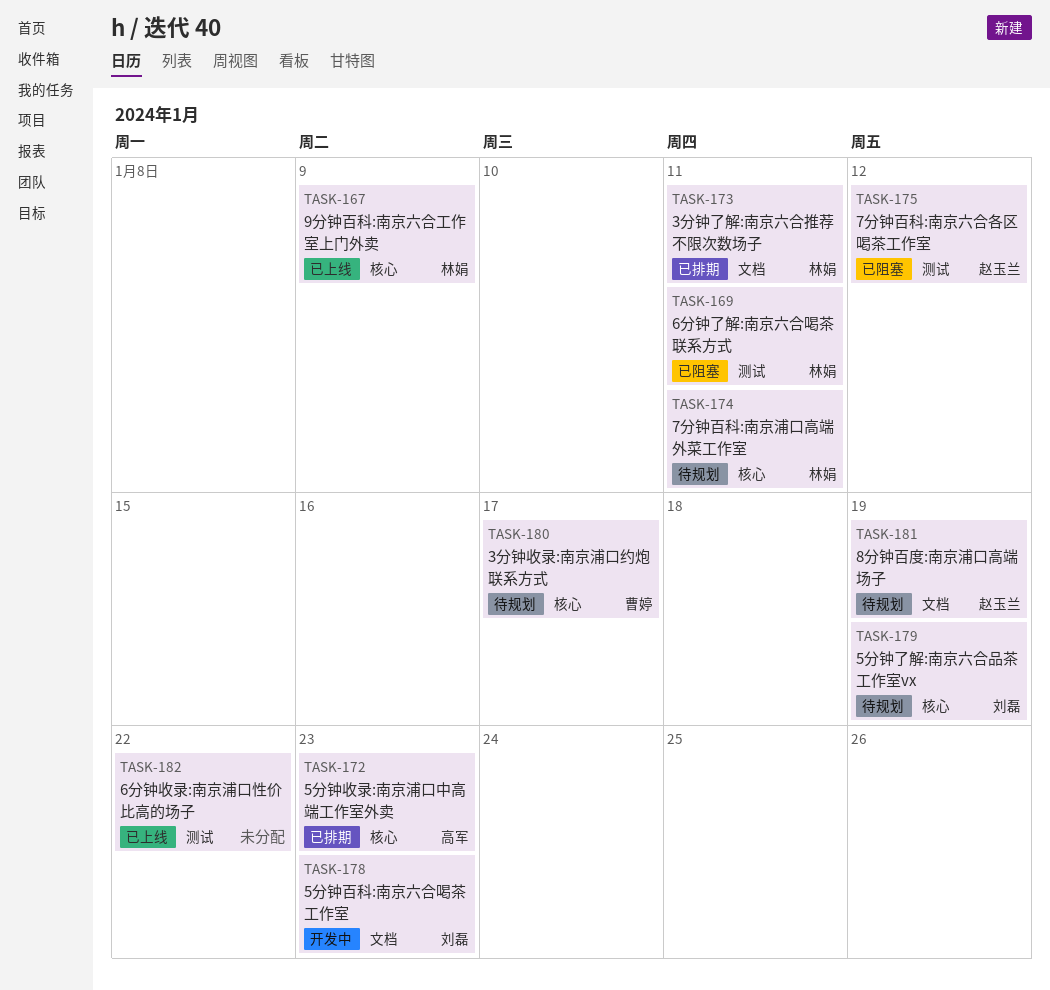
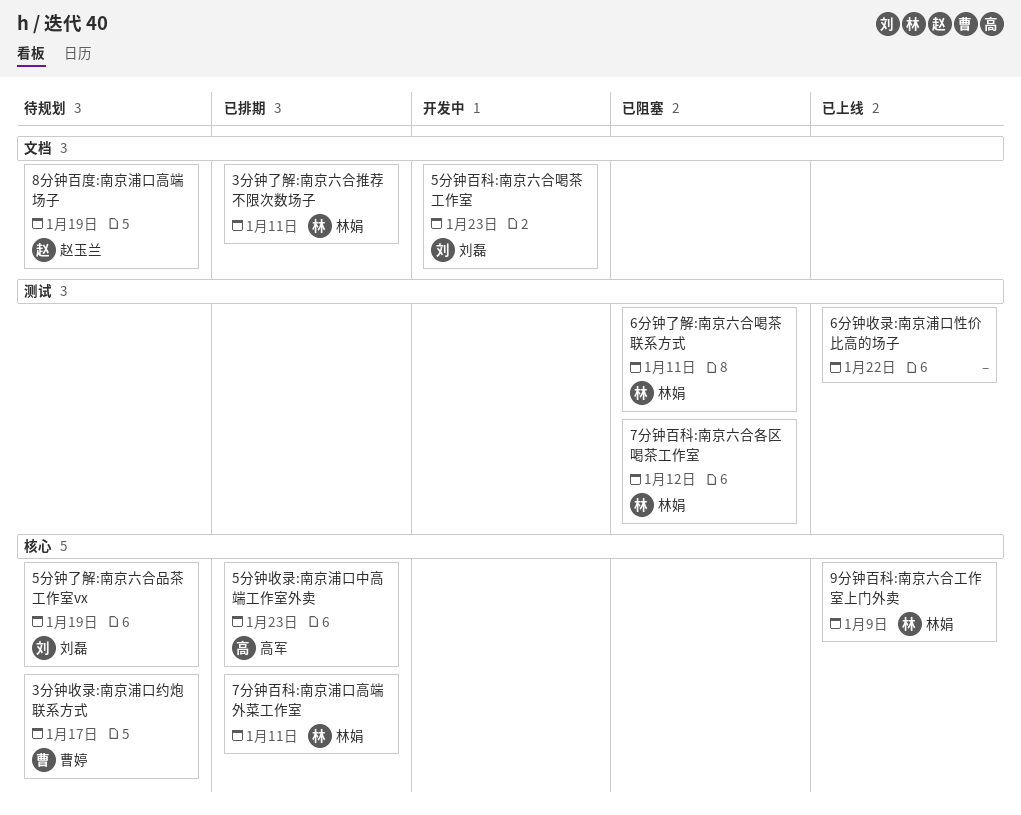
7分钟百科:南京六合各区喝茶工作室, owner: 赵玉兰 -> 林娟
7分钟百科:南京浦口高端外菜工作室, status: 待规划 -> 已排期

